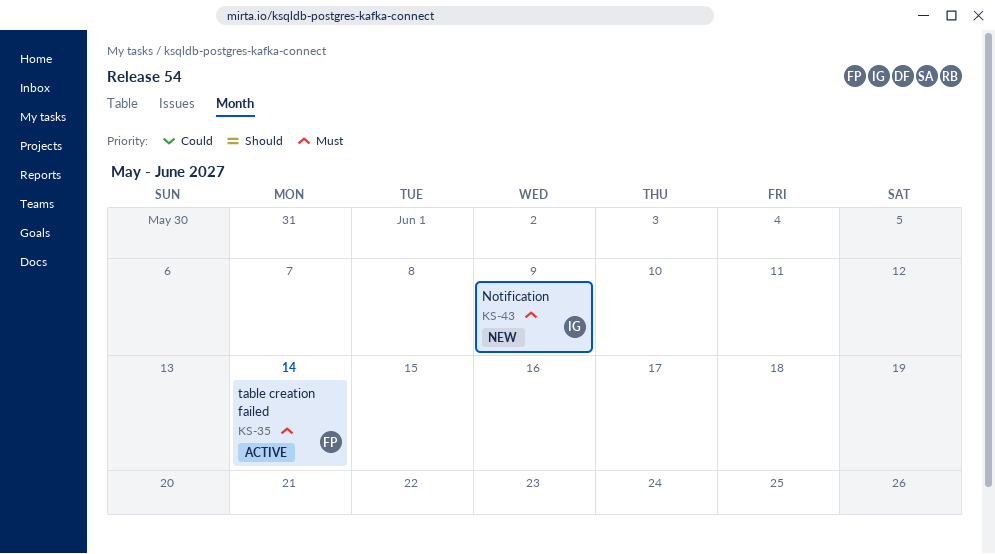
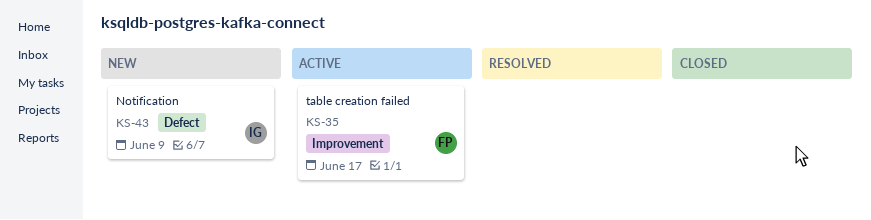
KS-35, due: Jun 14 -> Jun 17

